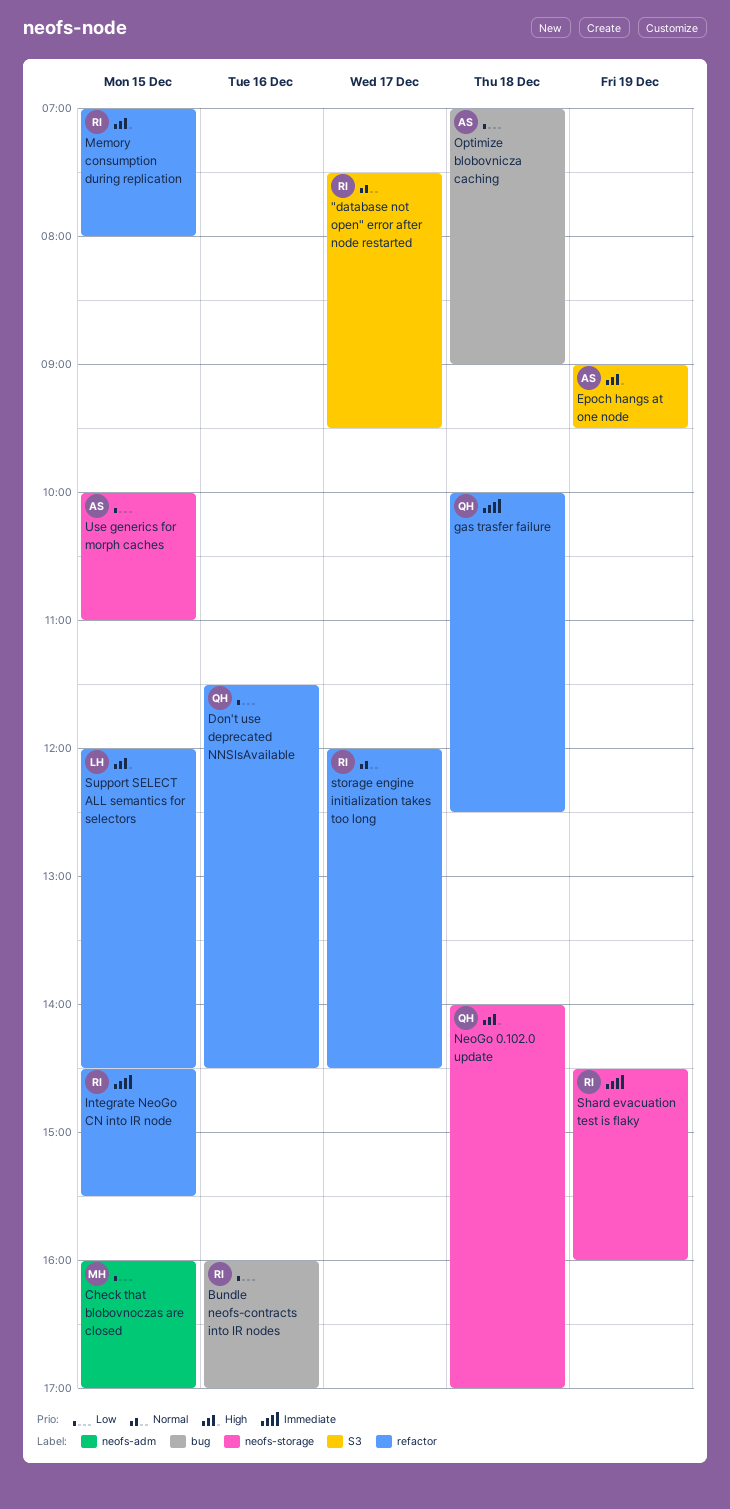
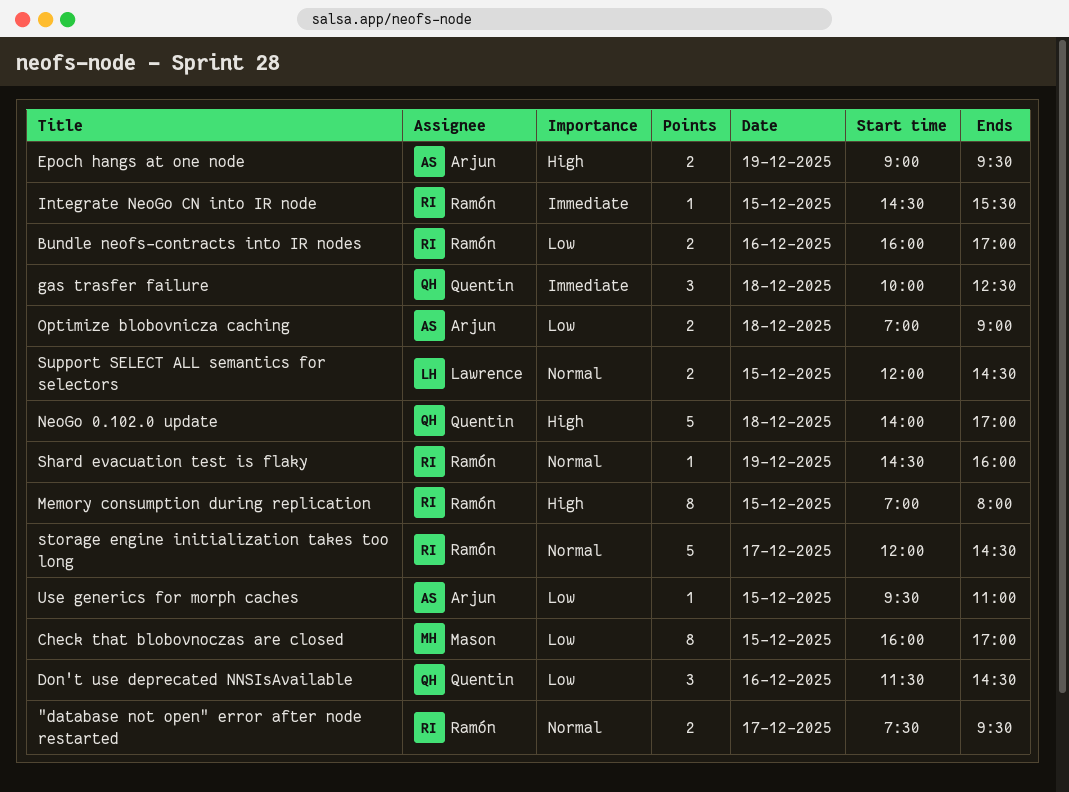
Shard evacuation test is flaky, priority: Immediate -> Normal
Support SELECT ALL semantics for selectors, priority: High -> Normal
Use generics for morph caches, begins: 10:00 -> 09:30

